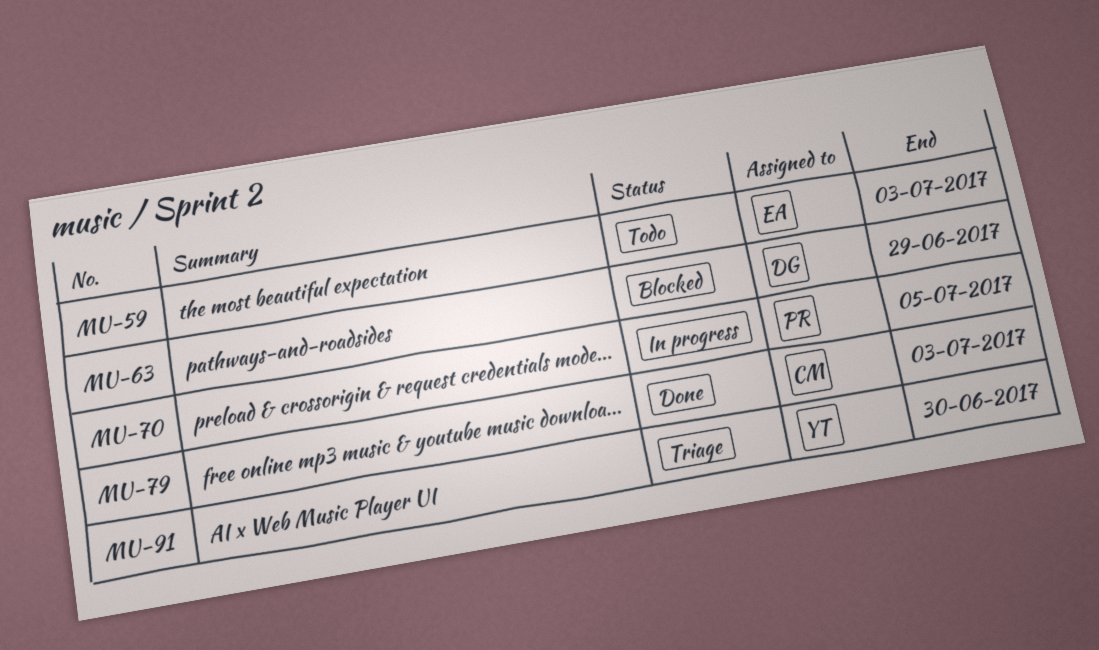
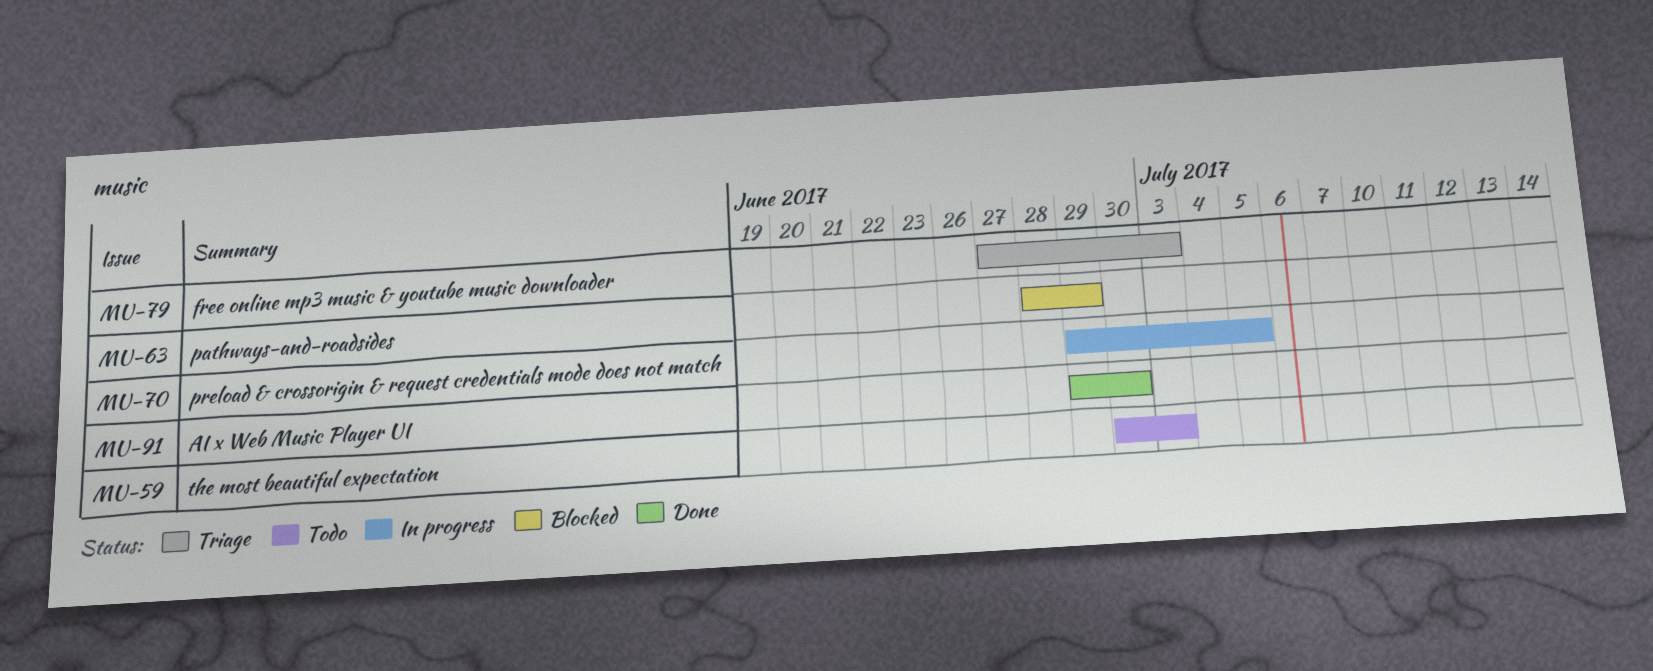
MU-79, status: Done -> Triage
MU-91, status: Triage -> Done

